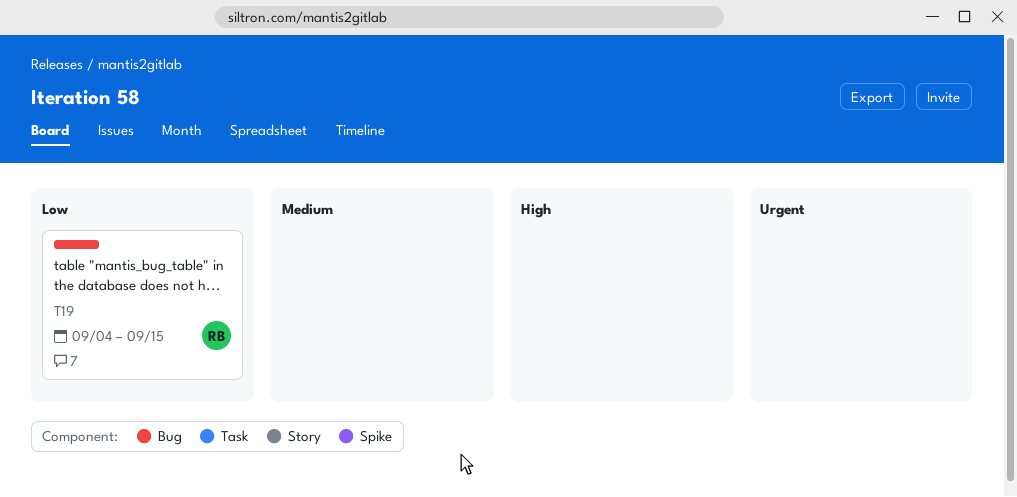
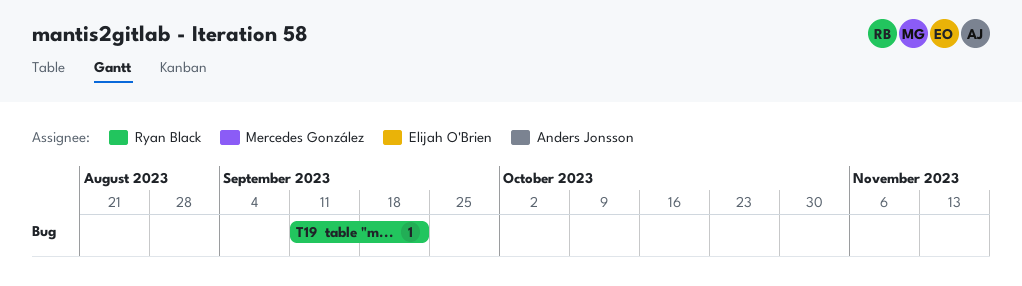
T19, start: Sep 4 -> Sep 11
T19, due: Sep 15 -> Sep 22

